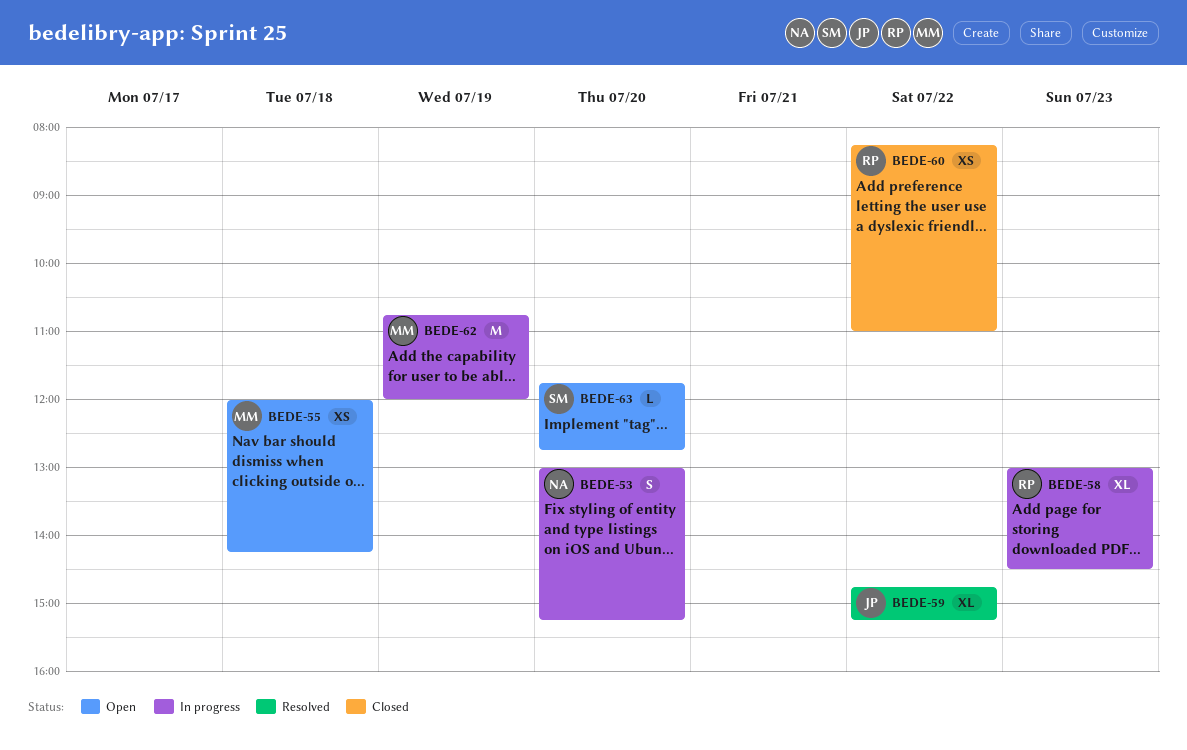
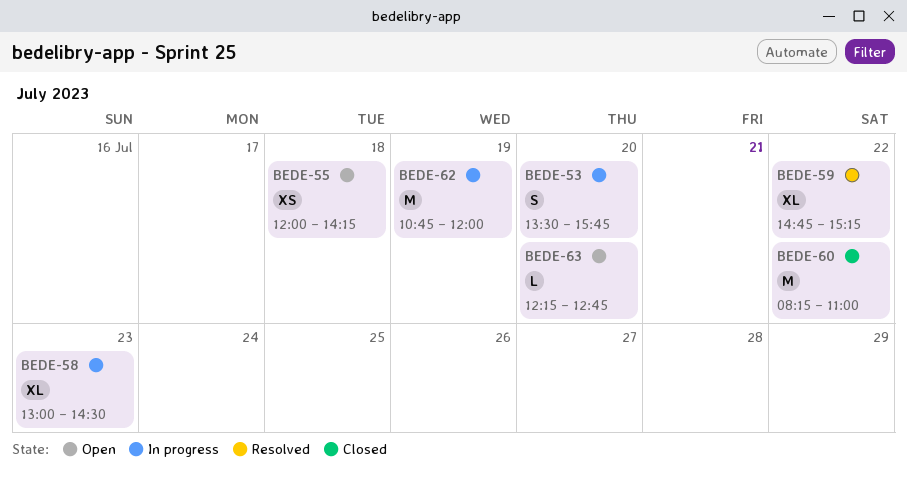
BEDE-53, begins: 13:00 -> 13:30
BEDE-53, ends: 15:15 -> 15:45
BEDE-60, estimate: XS -> M
BEDE-63, begins: 11:45 -> 12:15

